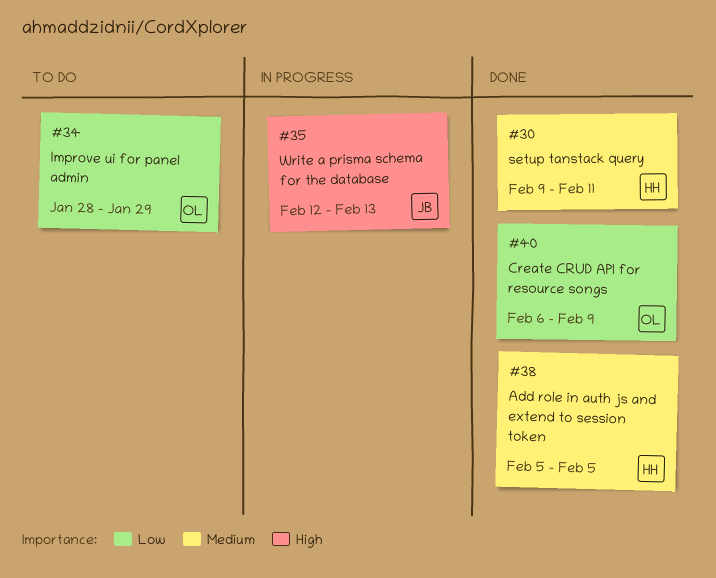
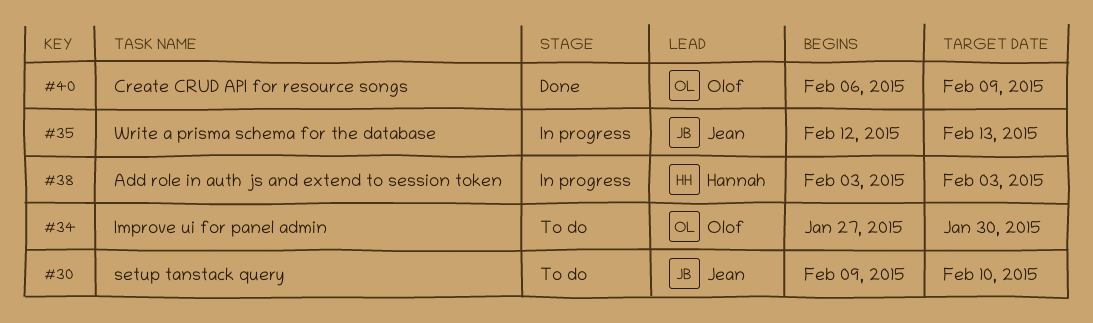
#30, status: Done -> To do
#30, owner: Hannah -> Jean
#30, due: Feb 11 -> Feb 10
#34, start: Jan 28 -> Jan 27
#34, due: Jan 29 -> Jan 30
#38, status: Done -> In progress
#38, start: Feb 5 -> Feb 3
#38, due: Feb 5 -> Feb 3

